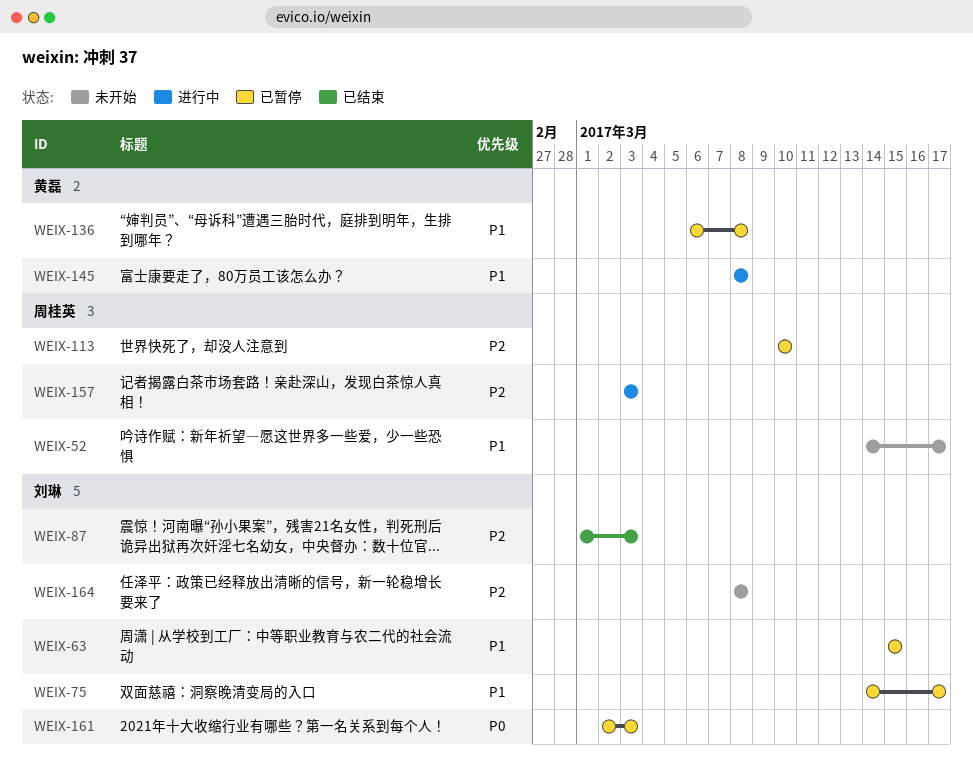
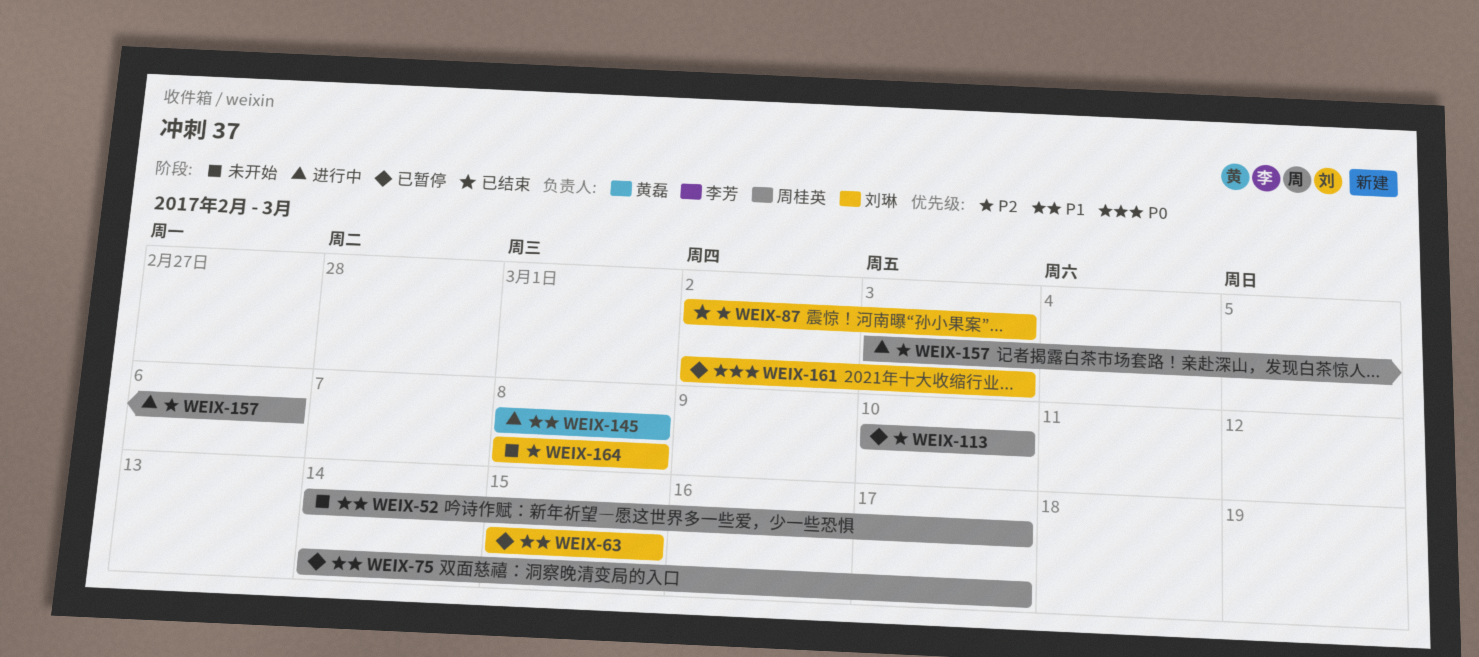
WEIX-75, owner: 刘琳 -> 周桂英
WEIX-87, start: Mar 1 -> Mar 2
WEIX-136: present -> none
WEIX-157, due: Mar 3 -> Mar 6

